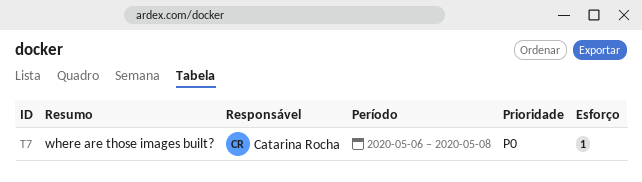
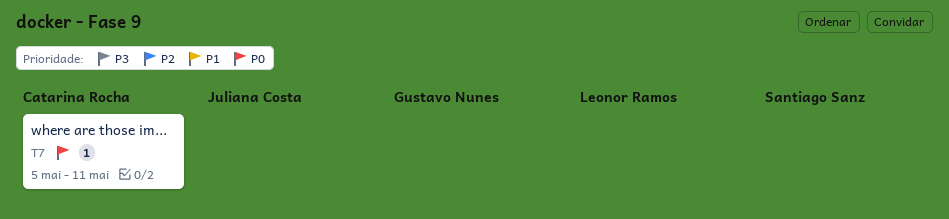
T7, start: May 6 -> May 5
T7, due: May 8 -> May 11

